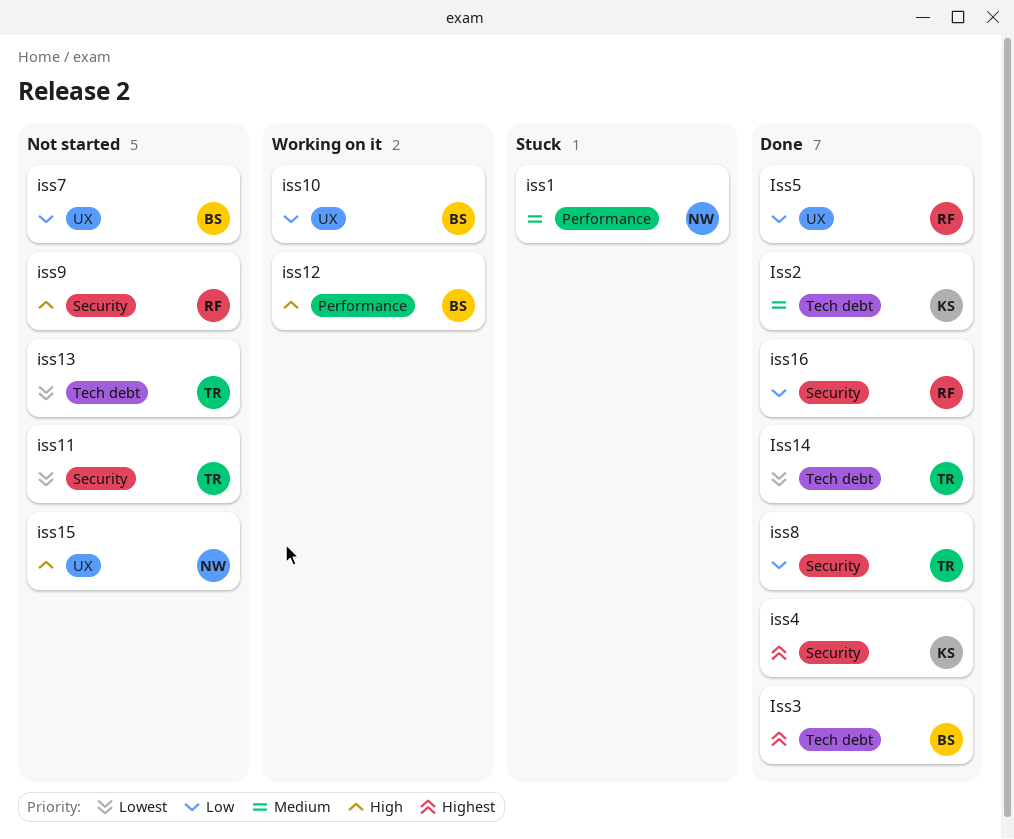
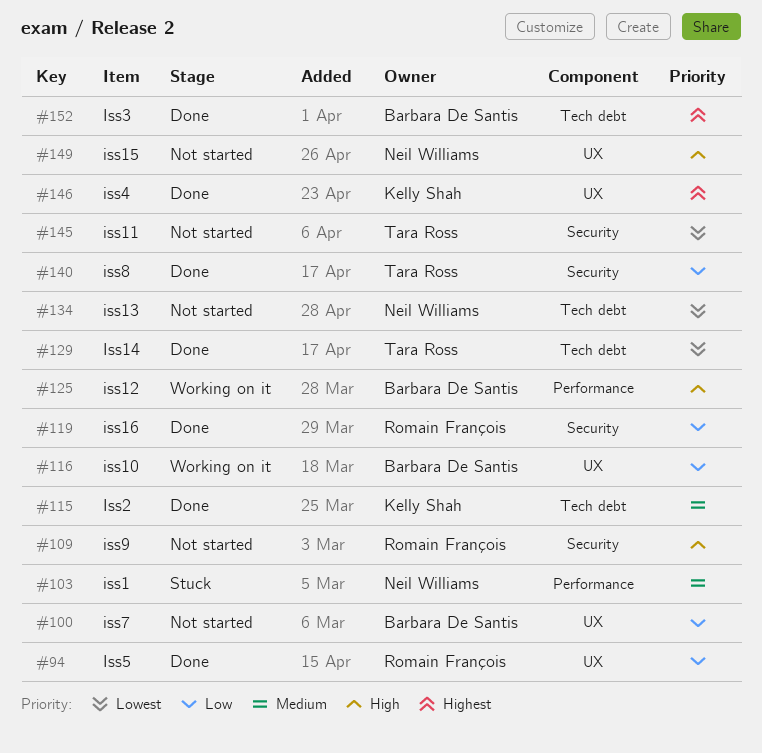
iss13, owner: Tara Ross -> Neil Williams
iss4, label: Security -> UX

